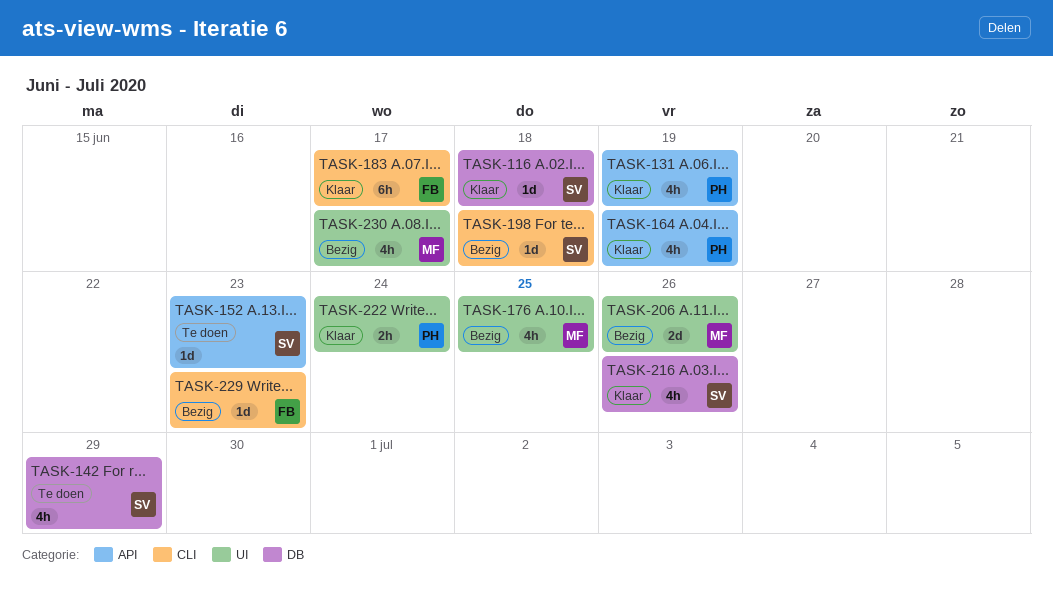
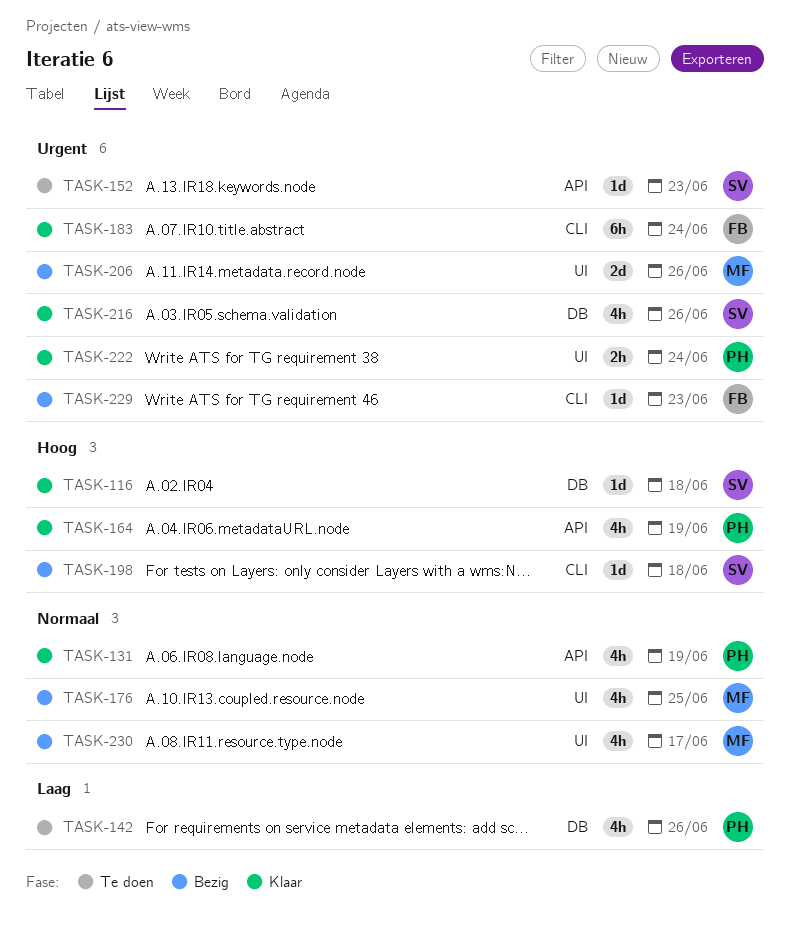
TASK-142, owner: SV -> PH
TASK-142, due: Jun 29 -> Jun 26
TASK-183, due: Jun 17 -> Jun 24

